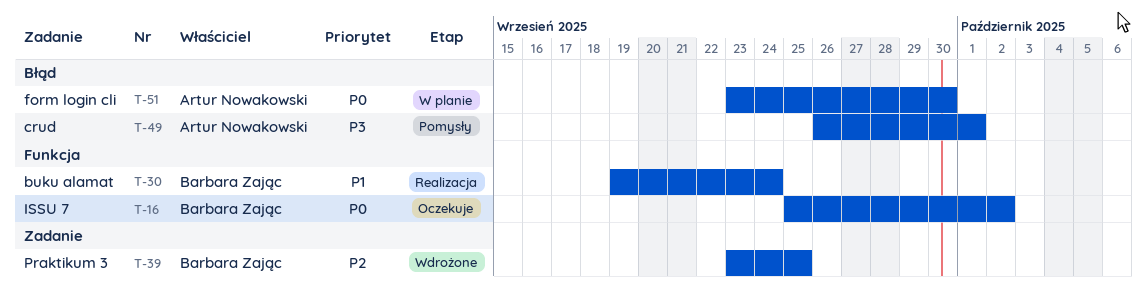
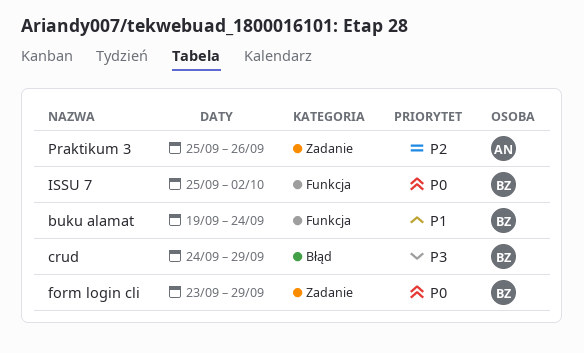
crud, owner: Artur Nowakowski -> Barbara Zając
crud, start: Sep 26 -> Sep 24
crud, due: Oct 1 -> Sep 29
form login cli, owner: Artur Nowakowski -> Barbara Zając
form login cli, label: Błąd -> Zadanie
form login cli, due: Sep 30 -> Sep 29
Praktikum 3, owner: Barbara Zając -> Artur Nowakowski
Praktikum 3, start: Sep 23 -> Sep 25
Praktikum 3, due: Sep 25 -> Sep 26

